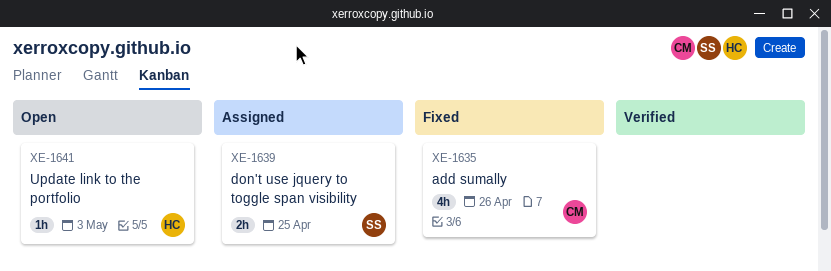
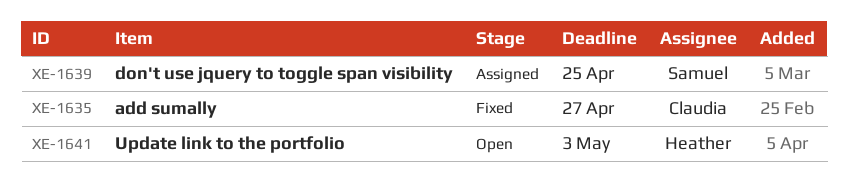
XE-1635, due: Apr 26 -> Apr 27

